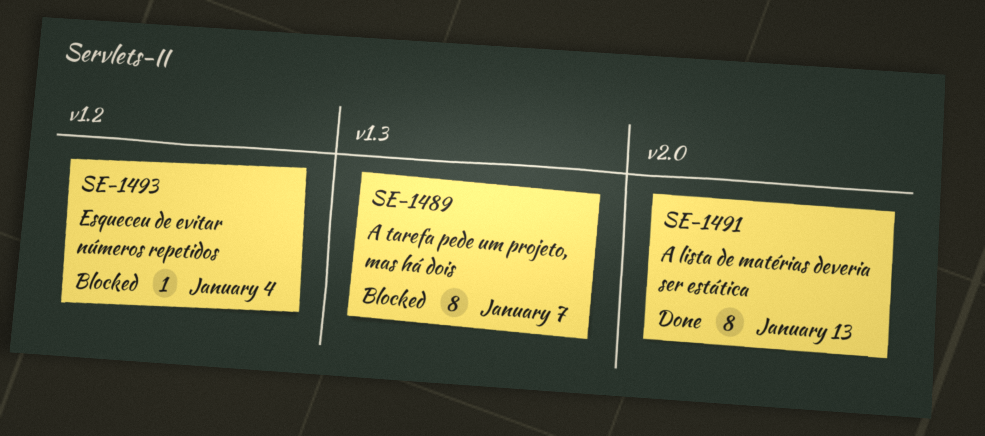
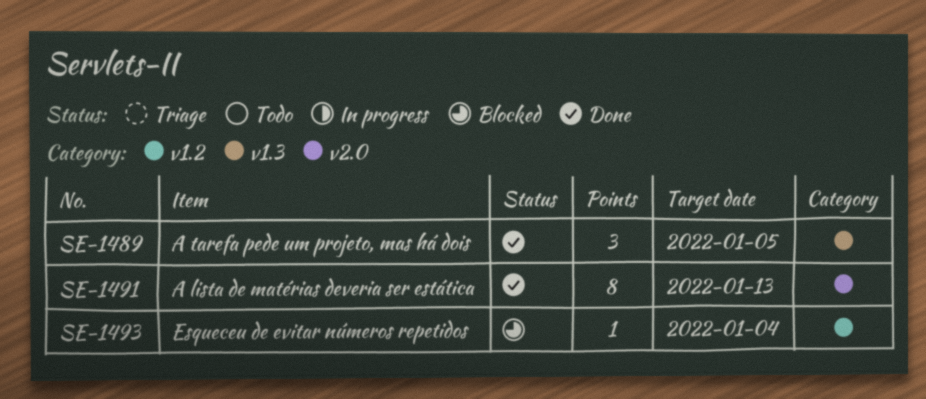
SE-1489, status: Blocked -> Done
SE-1489, estimate: 8 -> 3
SE-1489, due: Jan 7 -> Jan 5

